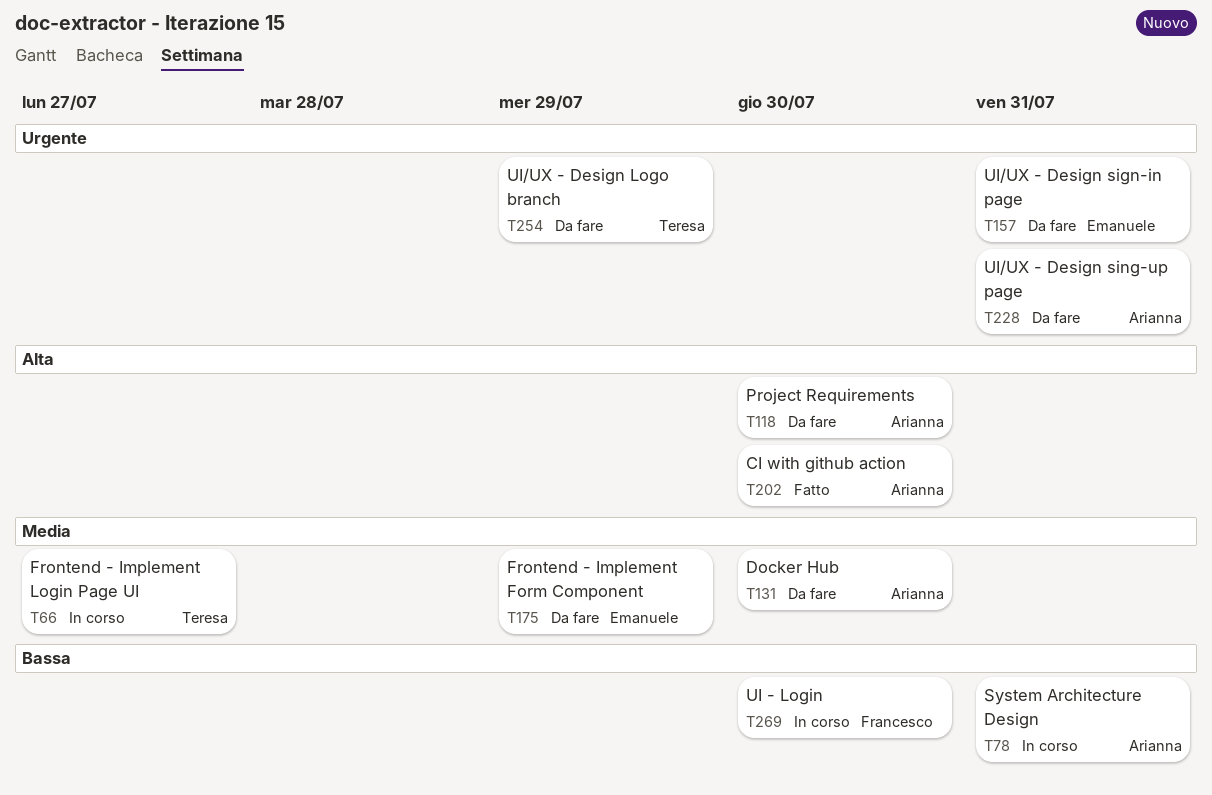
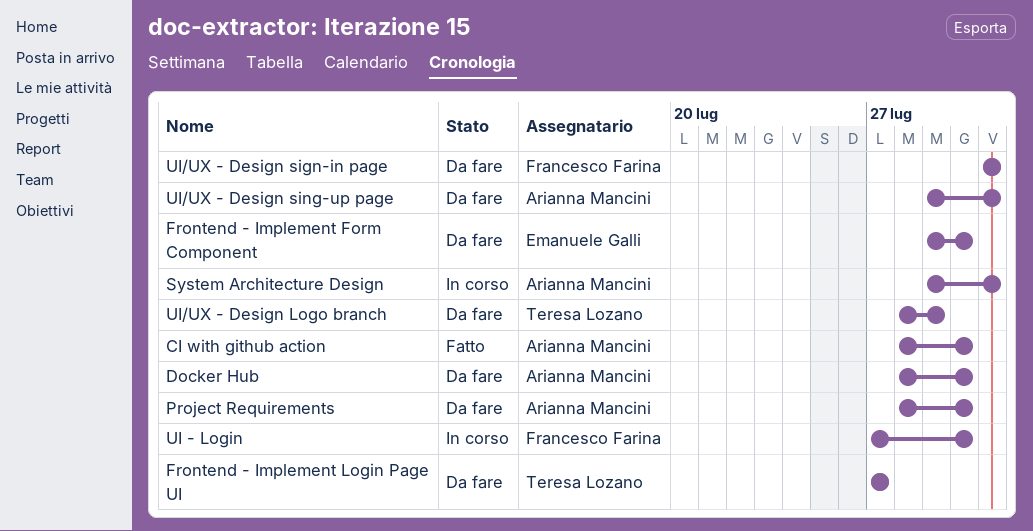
Frontend - Implement Form Component, due: Jul 29 -> Jul 30
Frontend - Implement Login Page UI, status: In corso -> Da fare
UI/UX - Design sign-in page, owner: Emanuele Galli -> Francesco Farina

